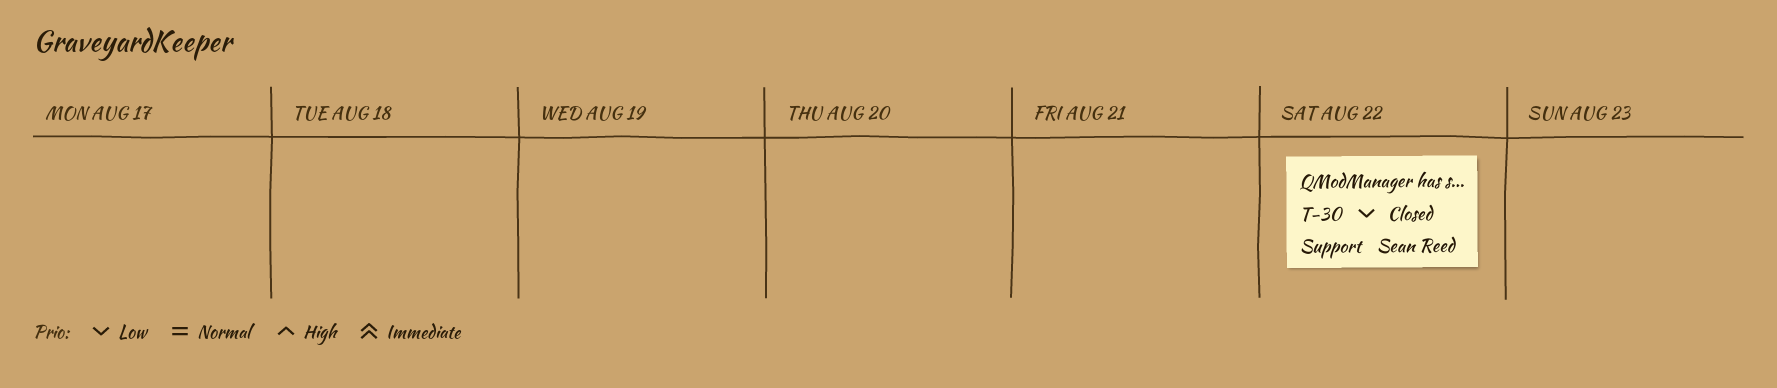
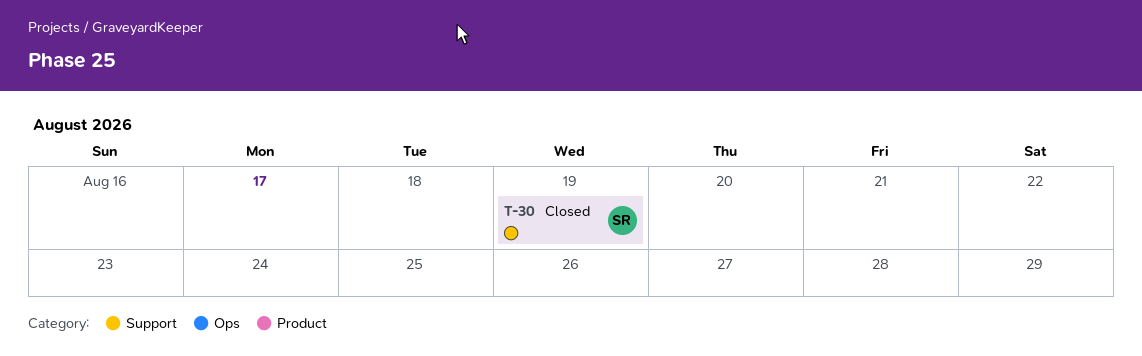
T-30, due: Aug 22 -> Aug 19

